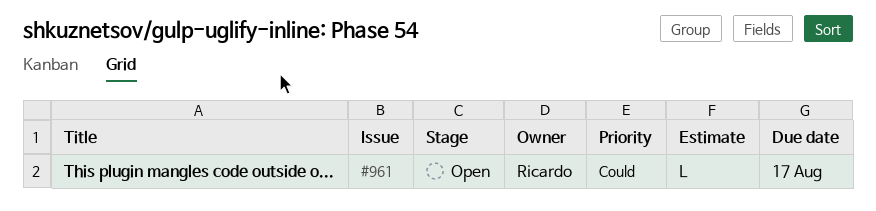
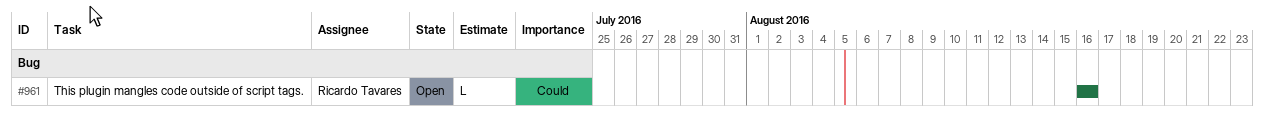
#961, due: Aug 17 -> Aug 16

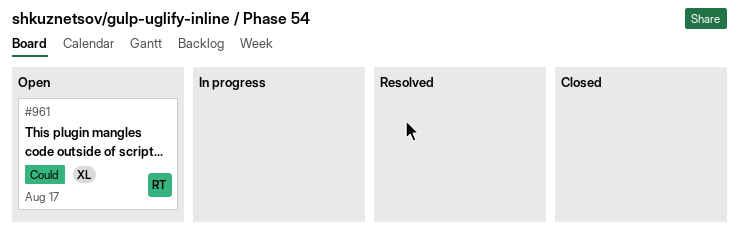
#961, estimate: L -> XL
#961, due: Aug 16 -> Aug 17

